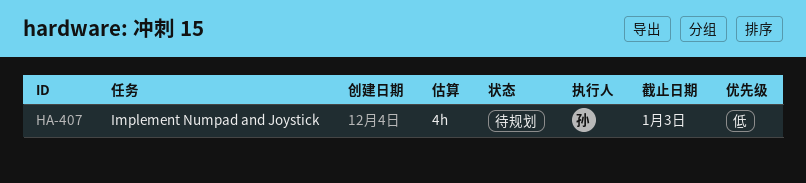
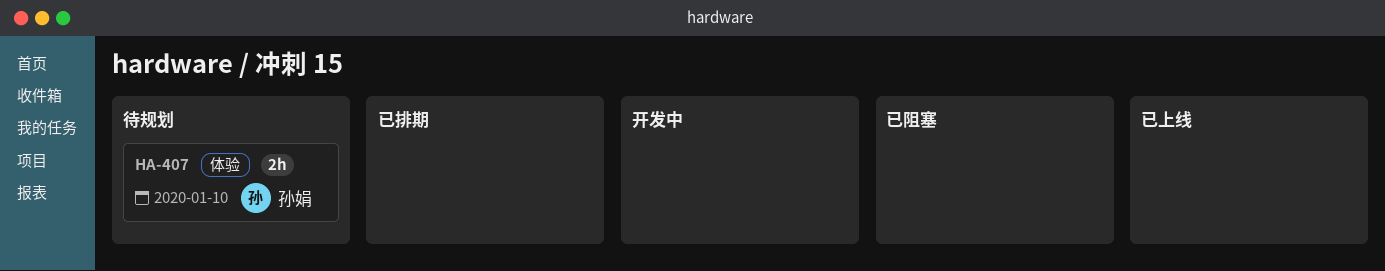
HA-407, estimate: 4h -> 2h
HA-407, due: Jan 3 -> Jan 10

